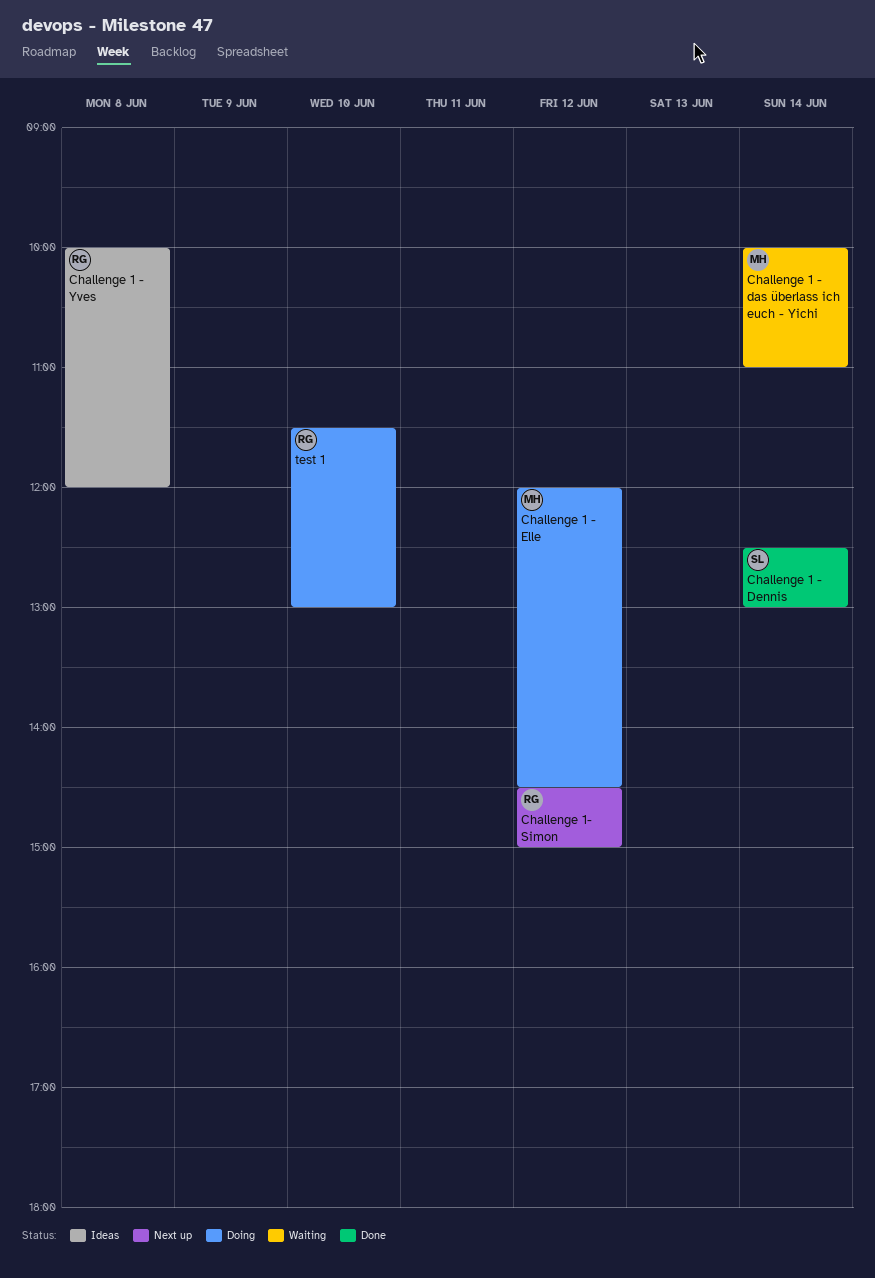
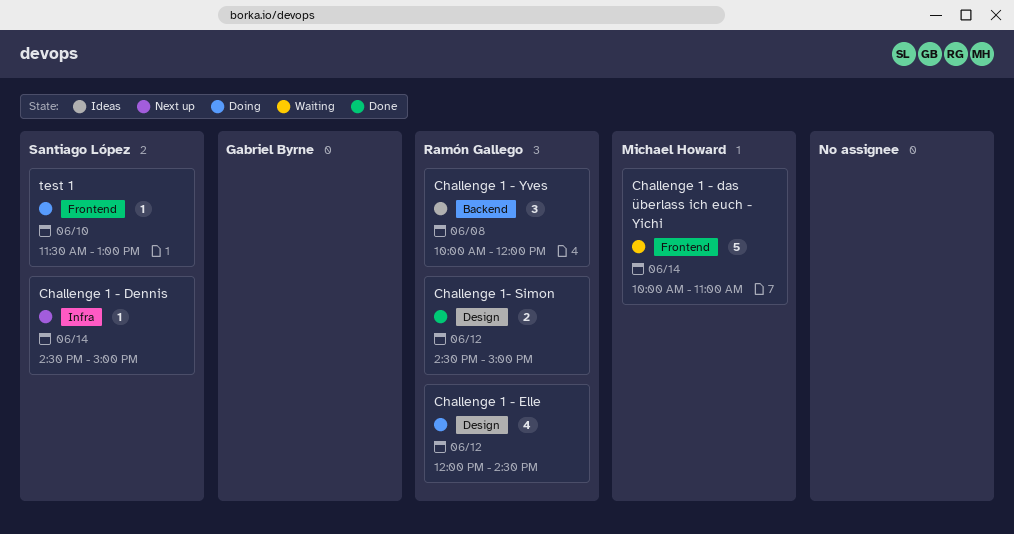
Challenge 1 - Dennis, status: Done -> Next up
Challenge 1 - Dennis, begins: 12:30 -> 14:30
Challenge 1 - Dennis, ends: 13:00 -> 15:00
Challenge 1 - Elle, owner: Michael Howard -> Ramón Gallego
Challenge 1- Simon, status: Next up -> Done
test 1, owner: Ramón Gallego -> Santiago López

